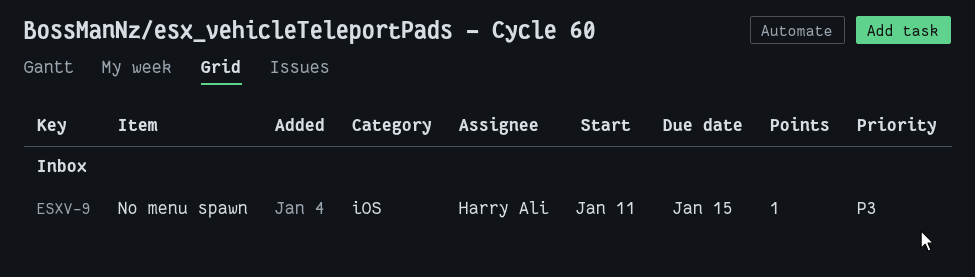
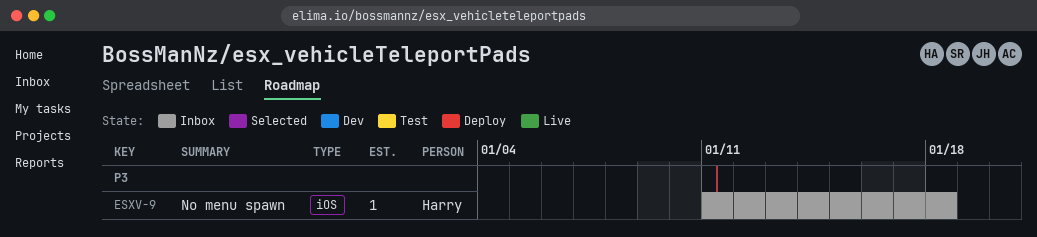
ESXV-9, due: Jan 15 -> Jan 18

